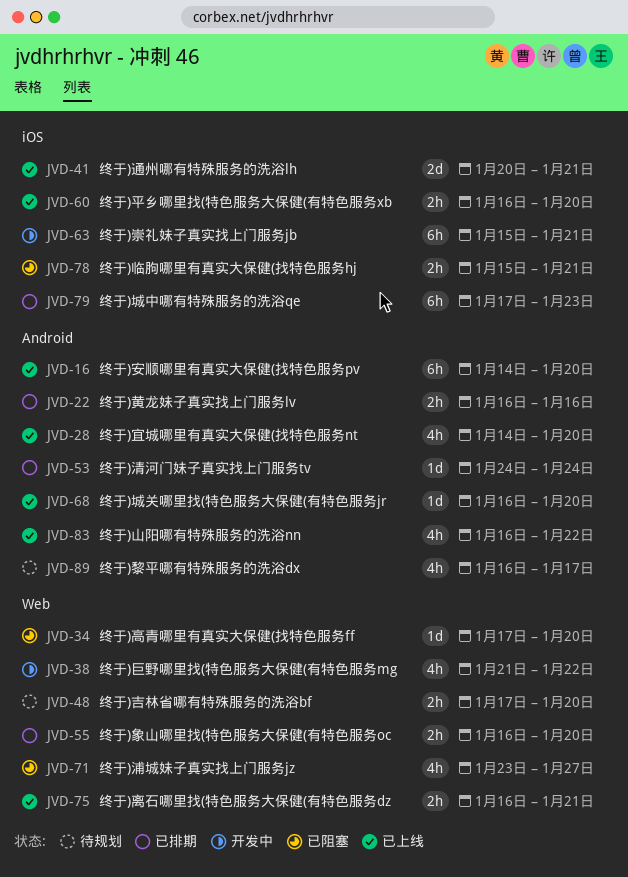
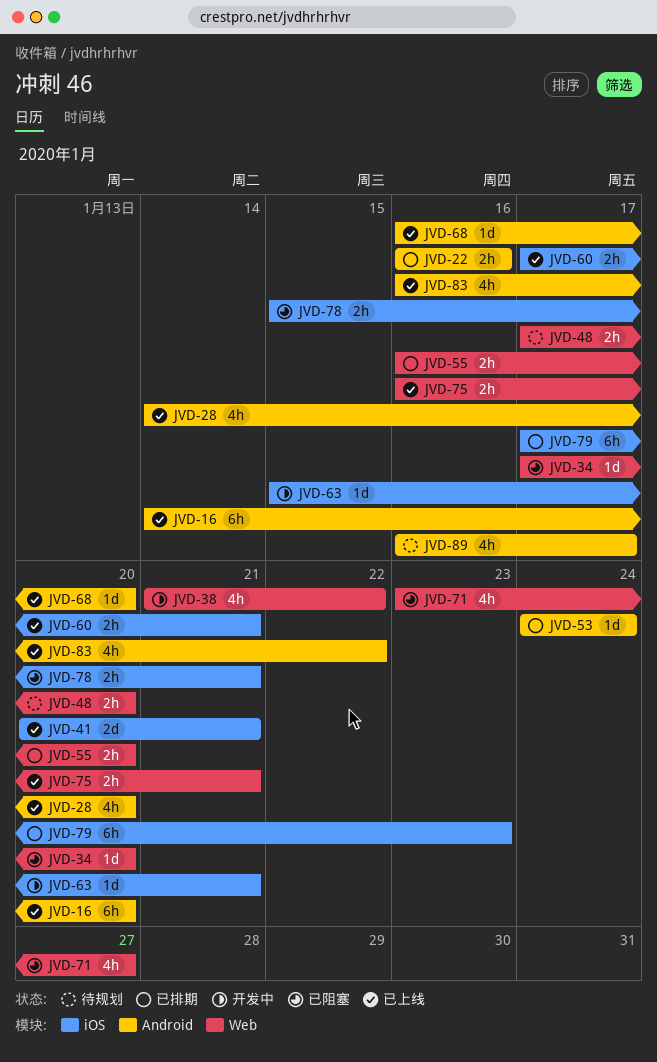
JVD-60, start: Jan 16 -> Jan 17
JVD-60, due: Jan 20 -> Jan 21
JVD-63, estimate: 6h -> 1d

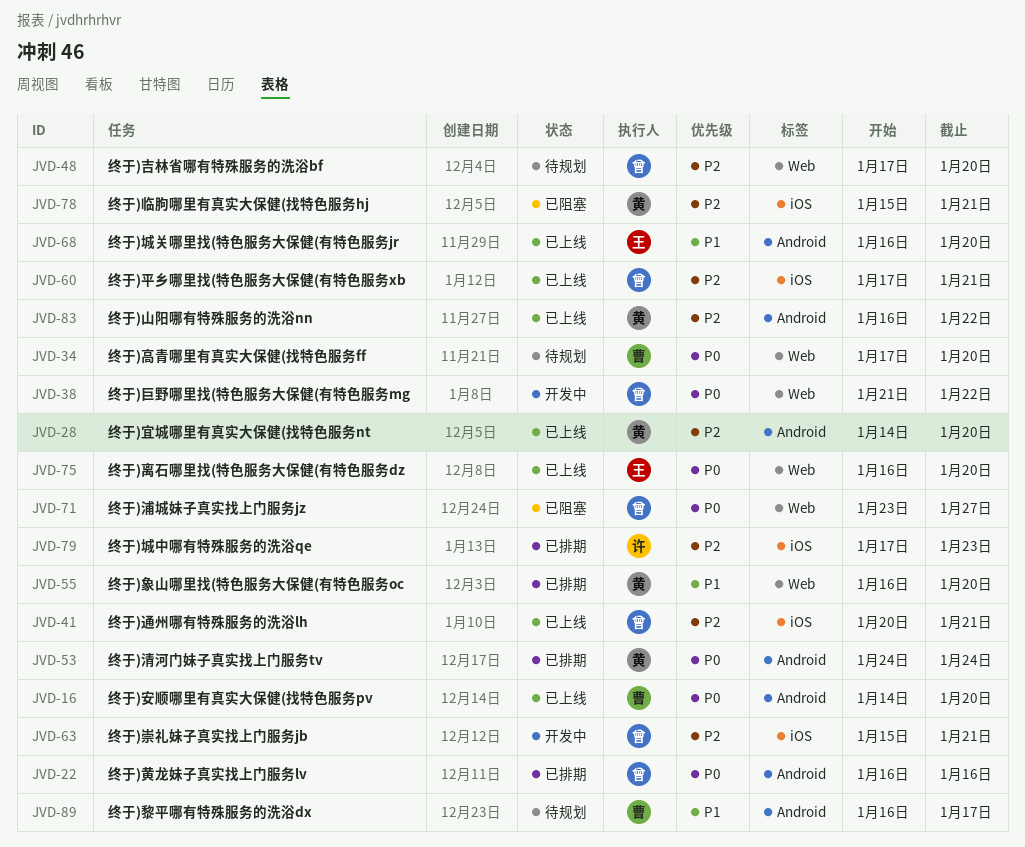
JVD-34, status: 已阻塞 -> 待规划
JVD-75, due: Jan 21 -> Jan 20

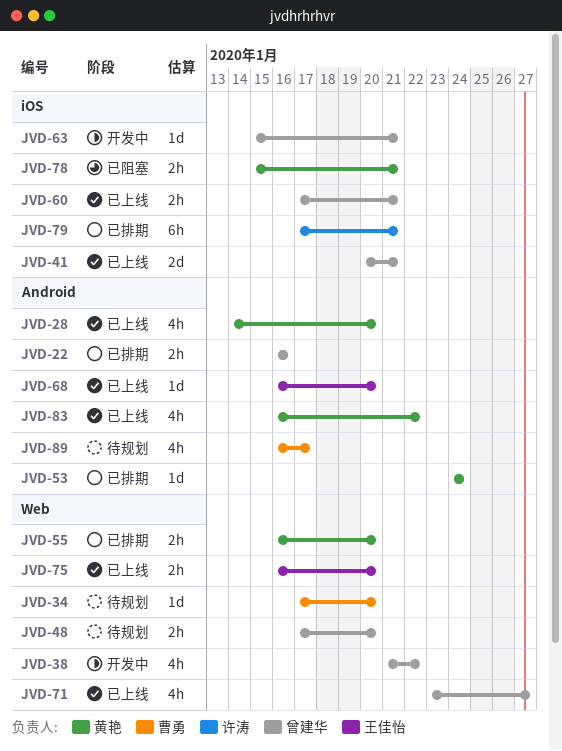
JVD-16: present -> none
JVD-71, status: 已阻塞 -> 已上线
JVD-79, due: Jan 23 -> Jan 21

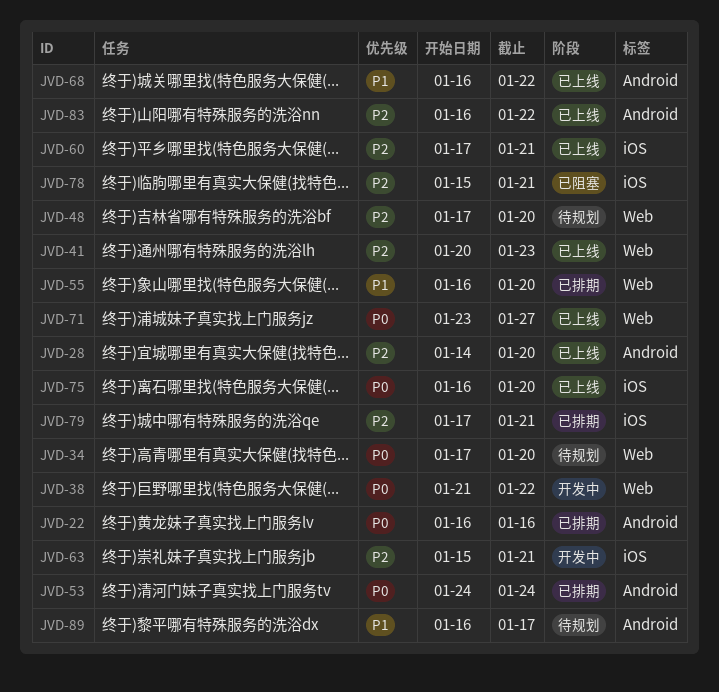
JVD-41, label: iOS -> Web
JVD-41, due: Jan 21 -> Jan 23
JVD-68, due: Jan 20 -> Jan 22
JVD-75, label: Web -> iOS

